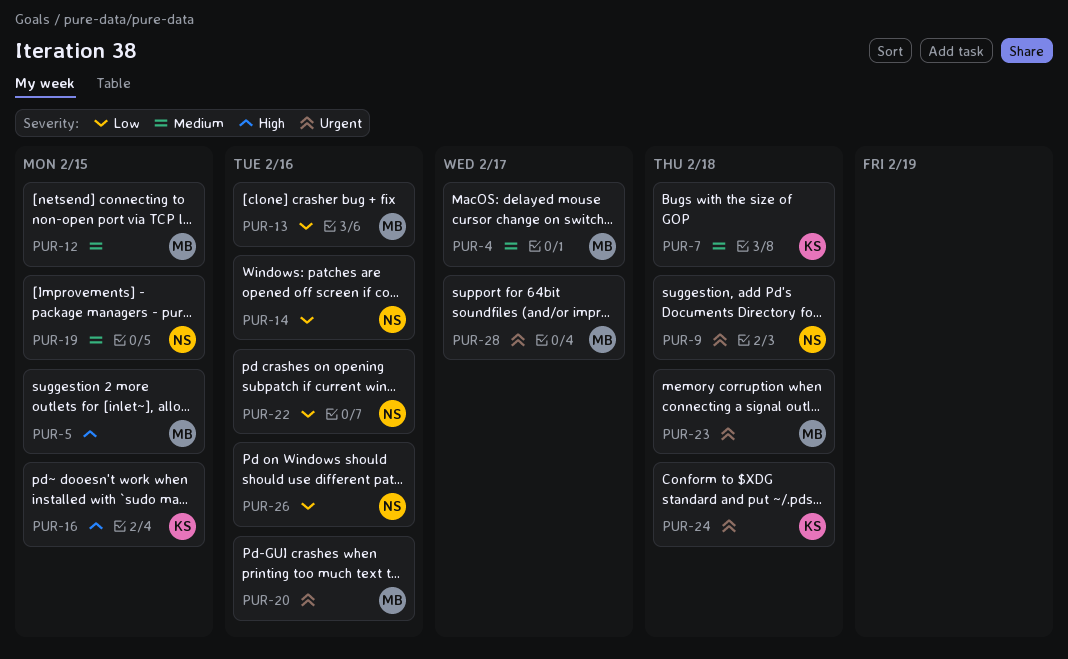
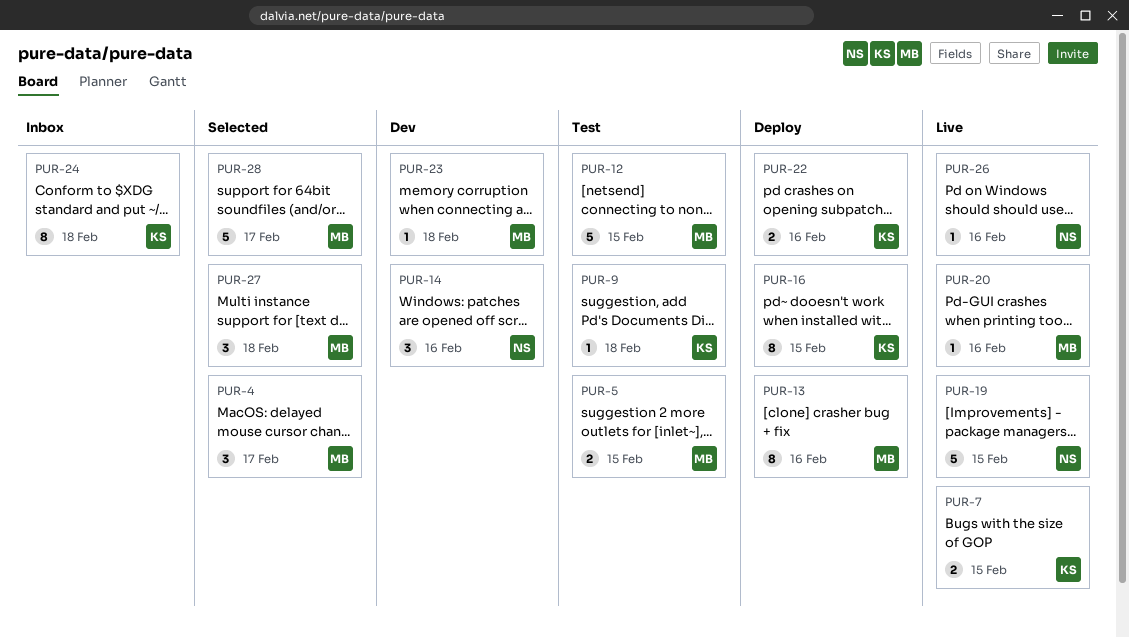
PUR-7, due: Feb 18 -> Feb 15
PUR-9, owner: NS -> KS
PUR-22, owner: NS -> KS
PUR-27: none -> present

